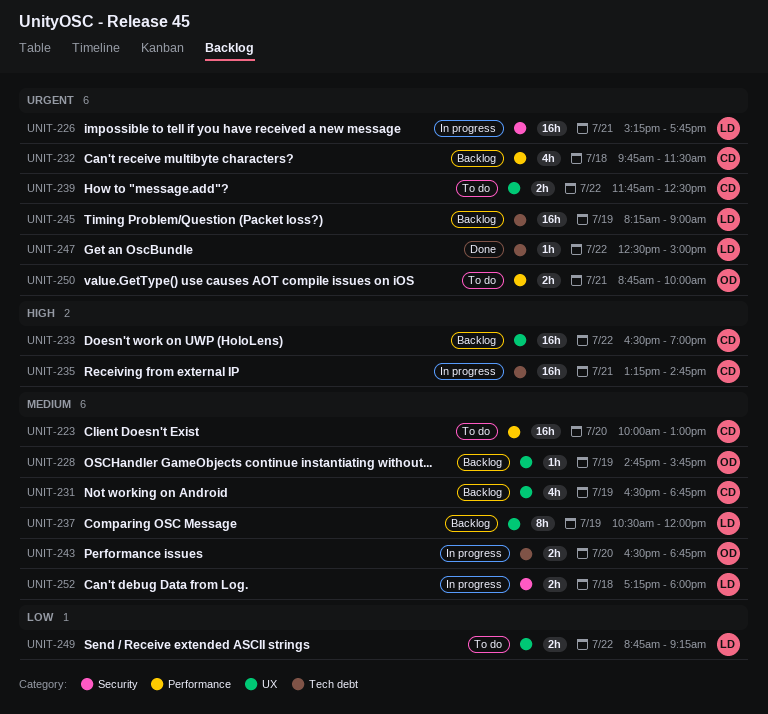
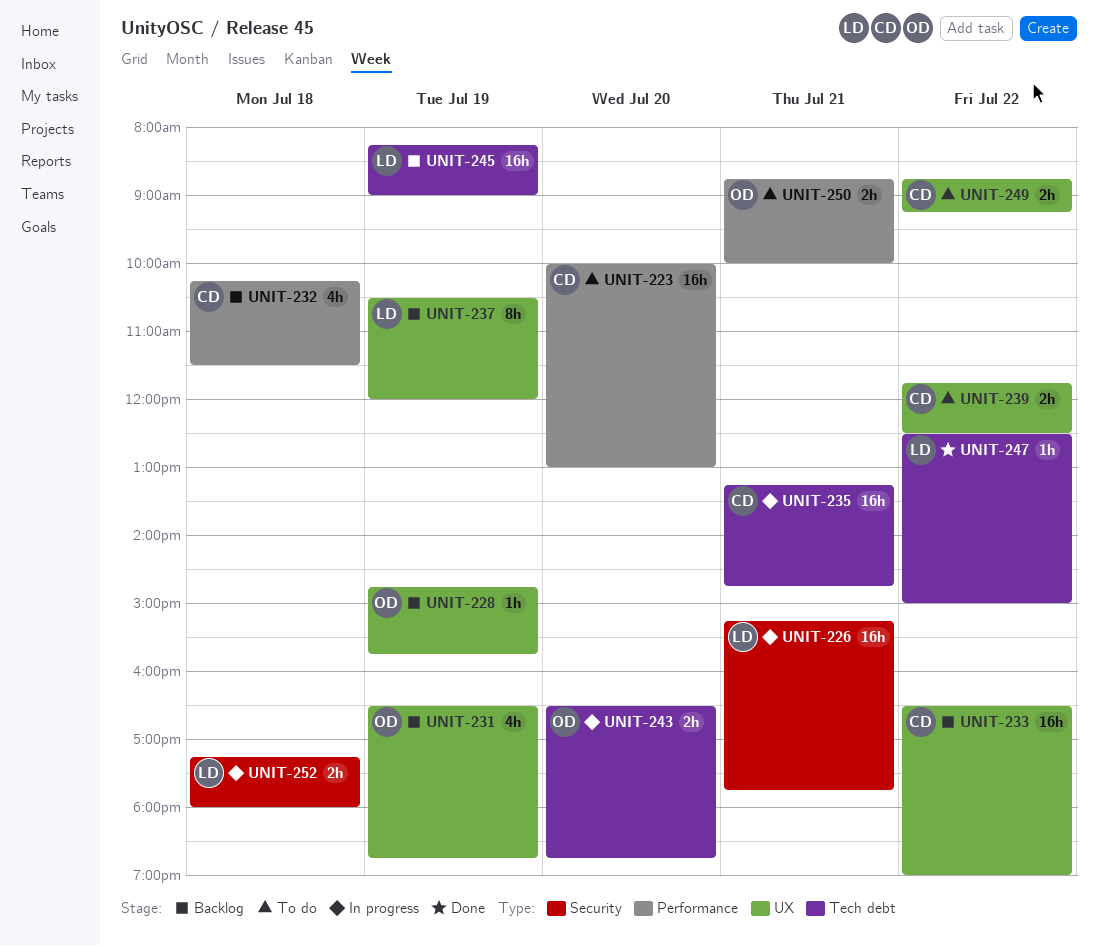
UNIT-231, owner: CD -> OD
UNIT-232, begins: 09:45 -> 10:15
UNIT-249, owner: LD -> CD

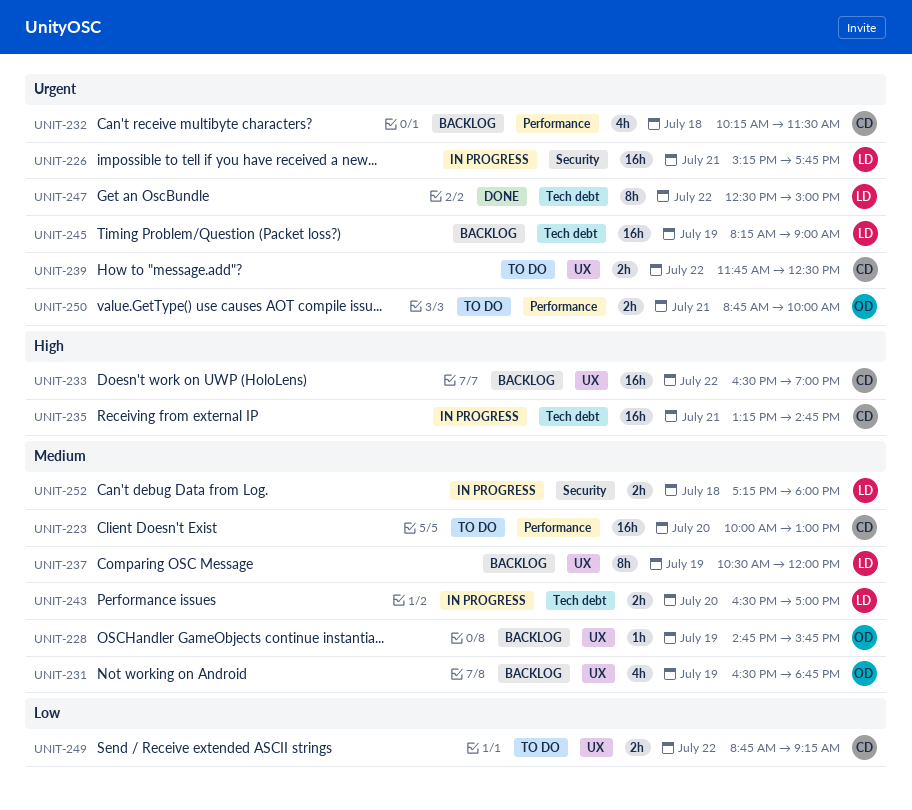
UNIT-243, owner: OD -> LD
UNIT-243, ends: 18:45 -> 17:00
UNIT-247, estimate: 1h -> 8h

